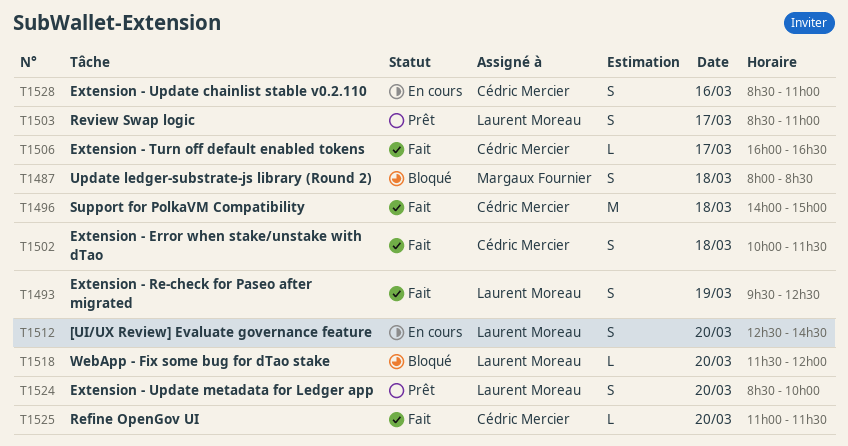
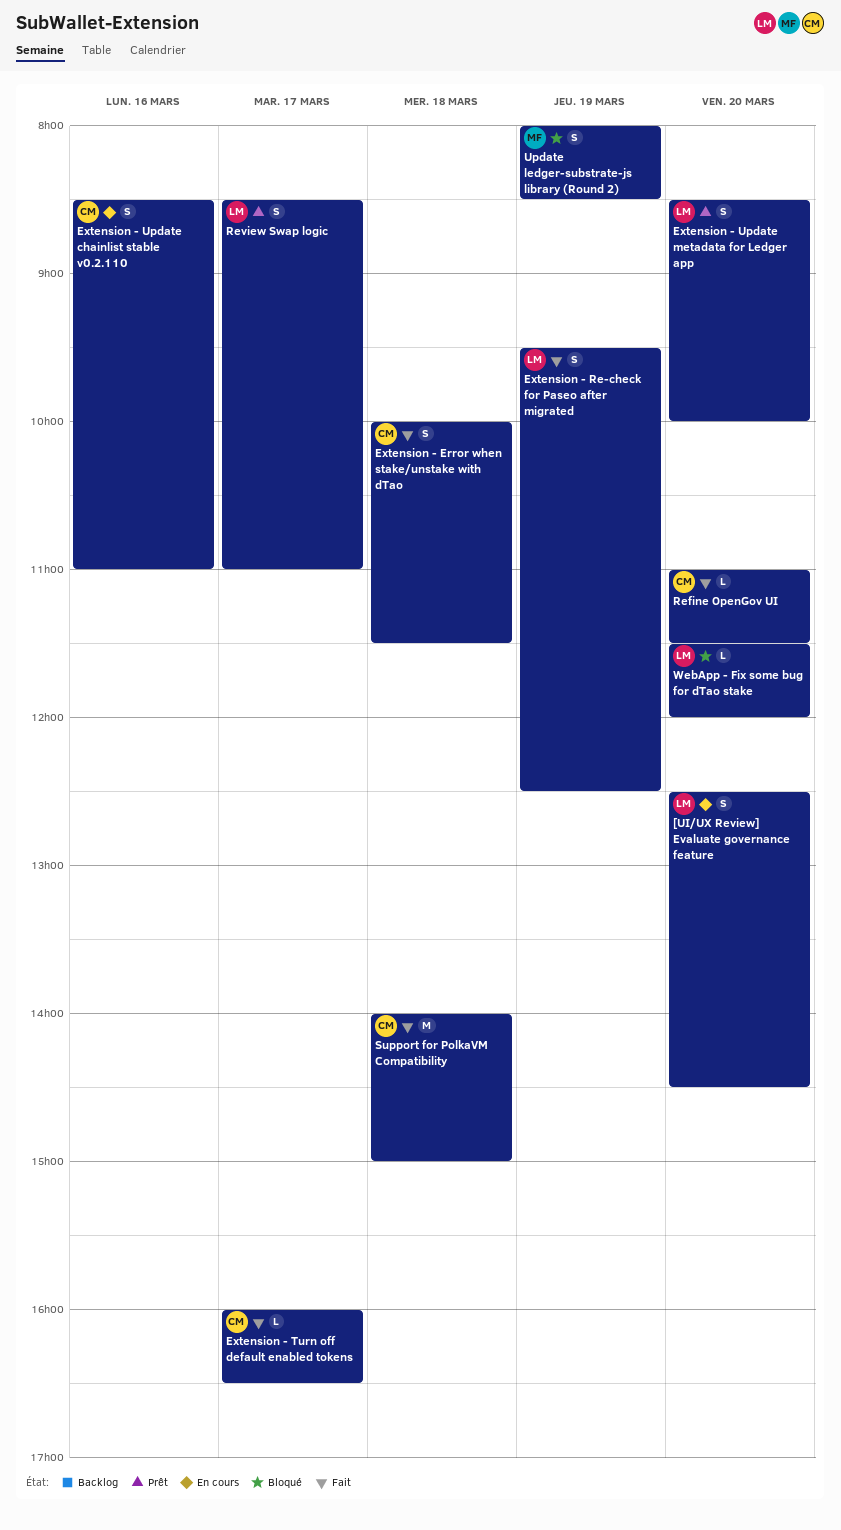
Update ledger-substrate-js library (Round 2), day: Mar 18 -> Mar 19

